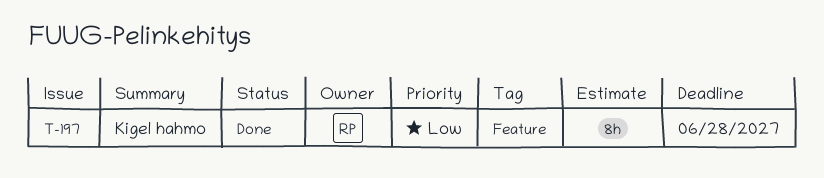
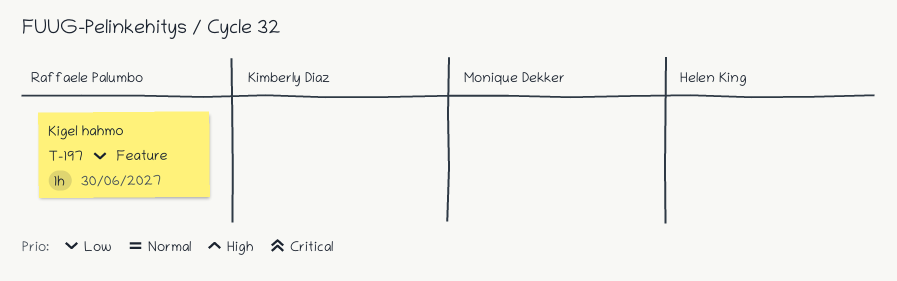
T-197, estimate: 8h -> 1h
T-197, due: Jun 28 -> Jun 30

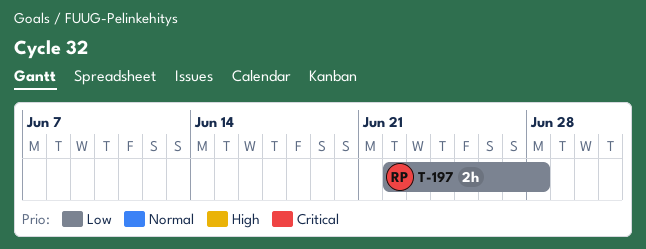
T-197, estimate: 1h -> 2h
T-197, due: Jun 30 -> Jun 28

